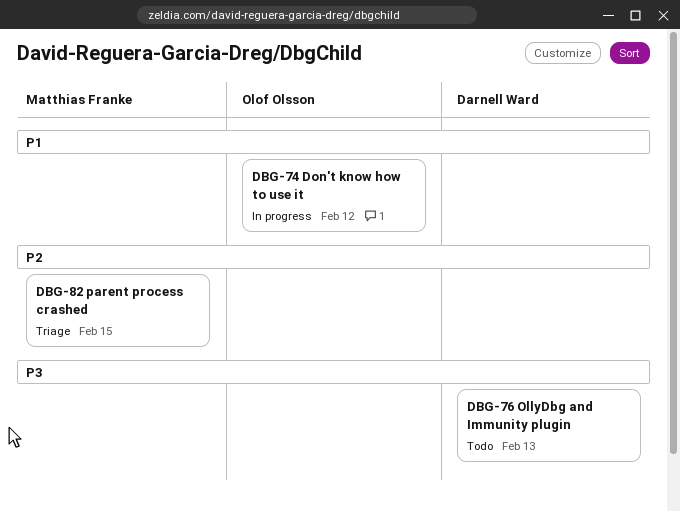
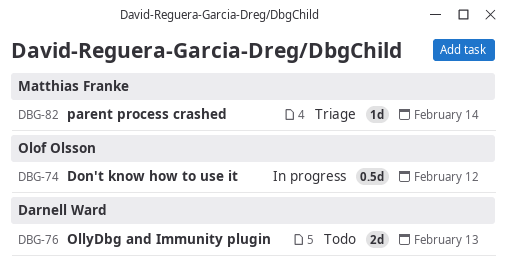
DBG-82, due: Feb 15 -> Feb 14

